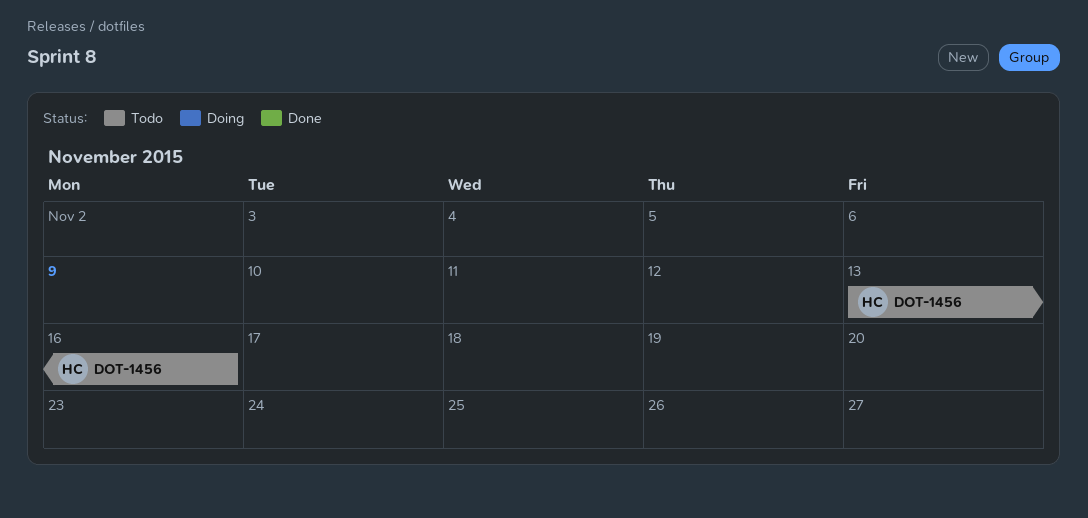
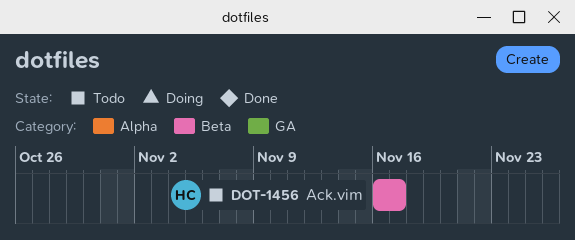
DOT-1456, start: Nov 13 -> Nov 16
DOT-1456, due: Nov 16 -> Nov 17

